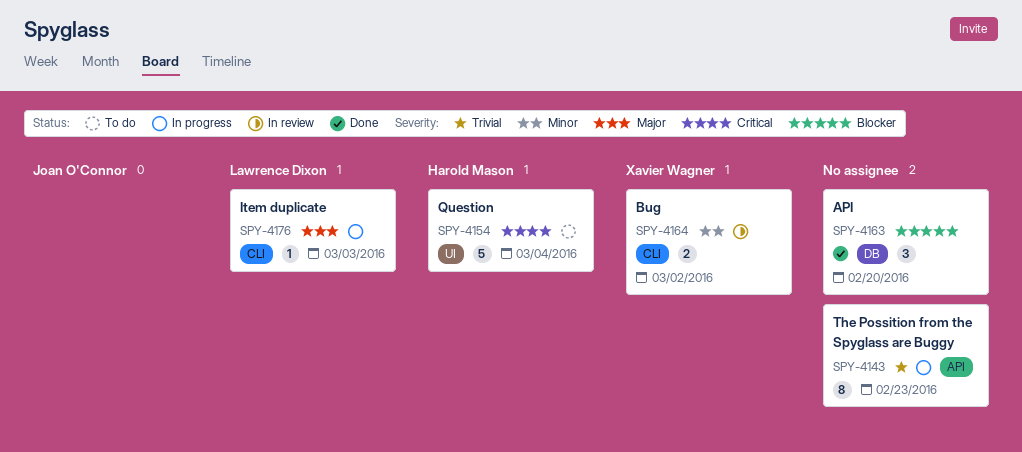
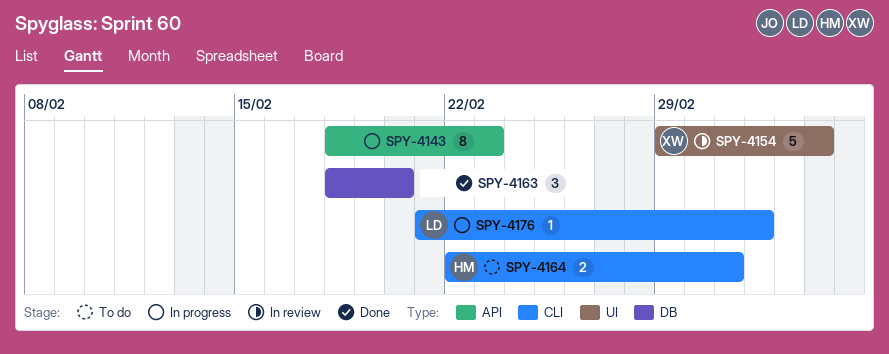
SPY-4154, status: To do -> In review
SPY-4154, owner: Harold Mason -> Xavier Wagner
SPY-4154, due: Mar 4 -> Mar 5
SPY-4164, status: In review -> To do
SPY-4164, owner: Xavier Wagner -> Harold Mason

